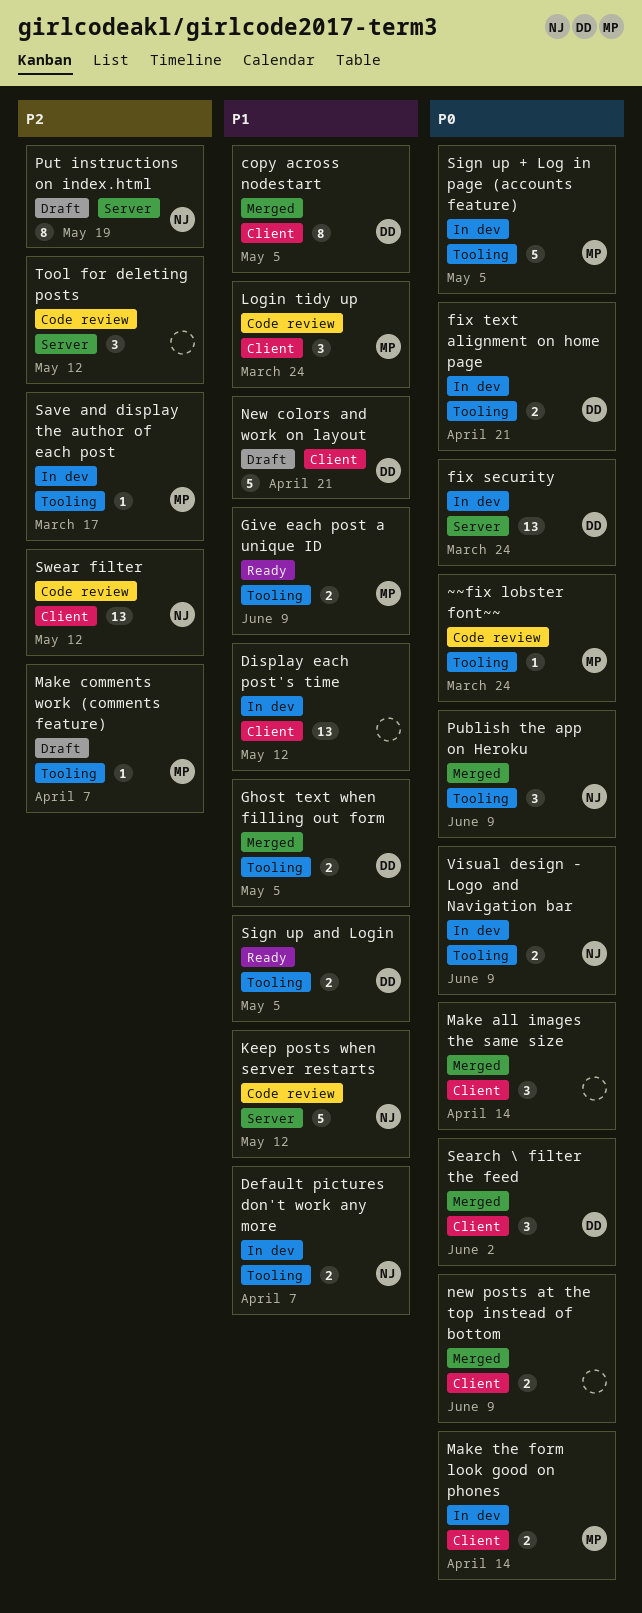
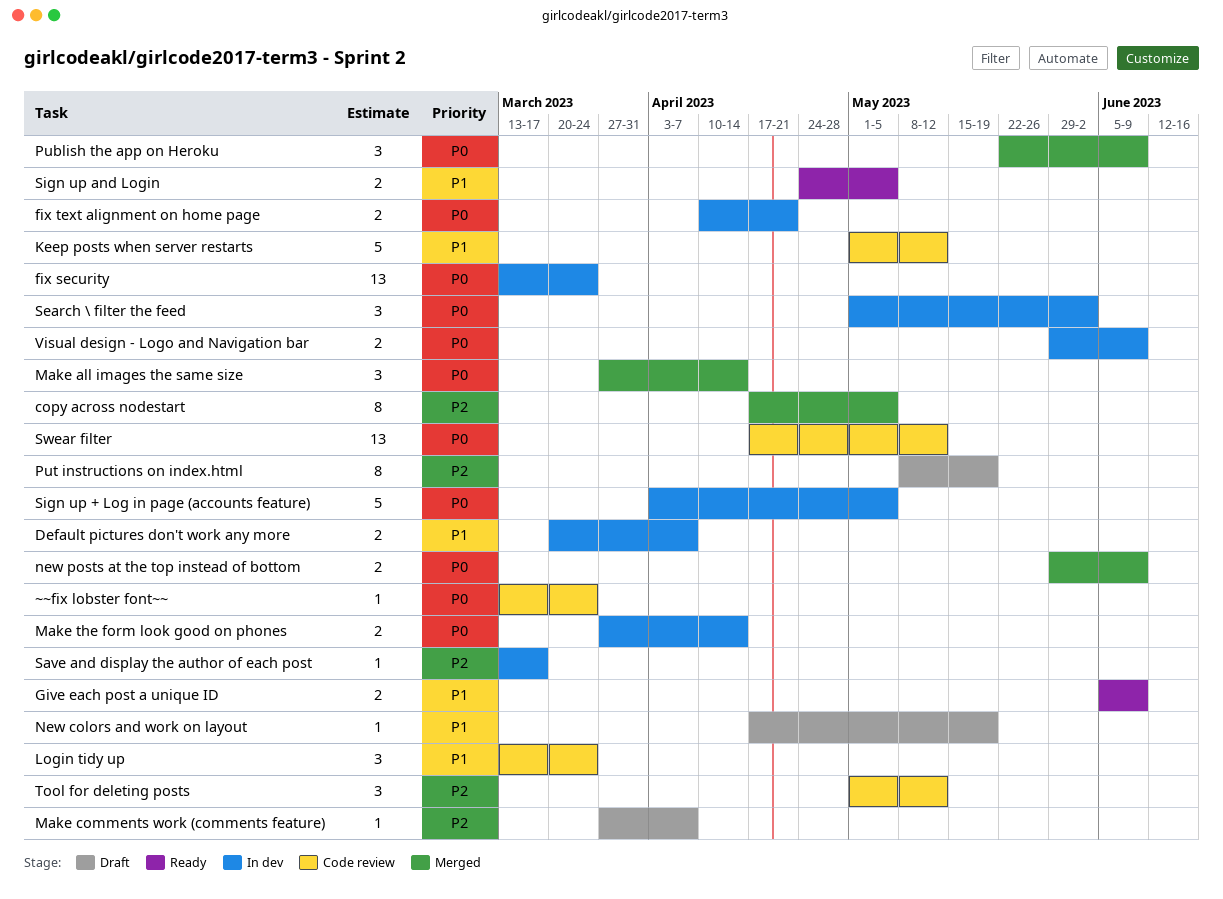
copy across nodestart, priority: P1 -> P2
Display each post's time: present -> none
Ghost text when filling out form: present -> none
New colors and work on layout, estimate: 5 -> 1
New colors and work on layout, due: Apr 21 -> May 19
Search \ filter the feed, status: Merged -> In dev
Swear filter, priority: P2 -> P0

